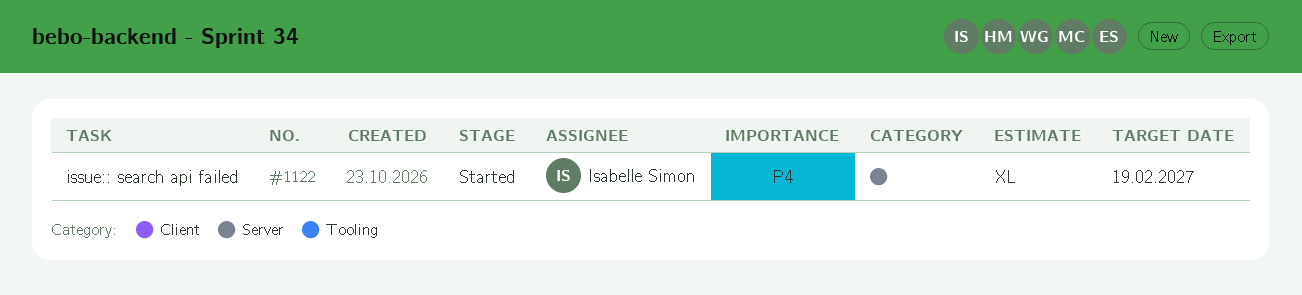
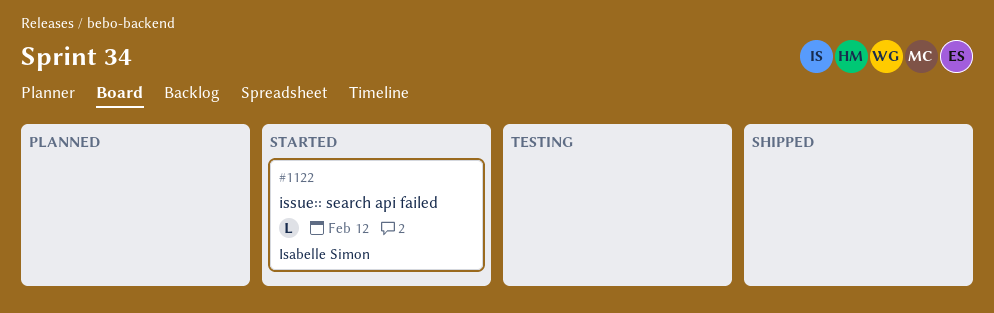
#1122, estimate: XL -> L
#1122, due: Feb 19 -> Feb 12

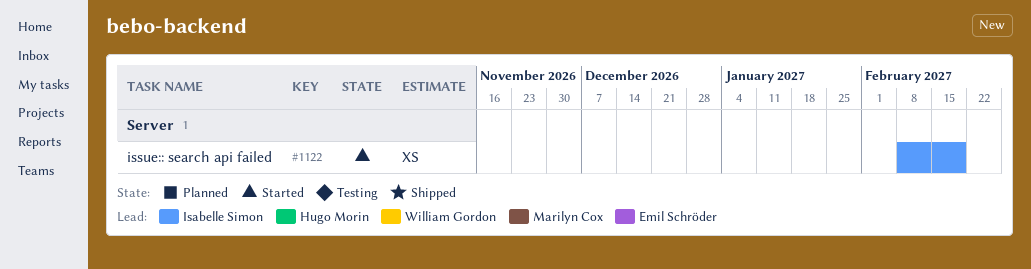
#1122, estimate: L -> XS
#1122, due: Feb 12 -> Feb 19

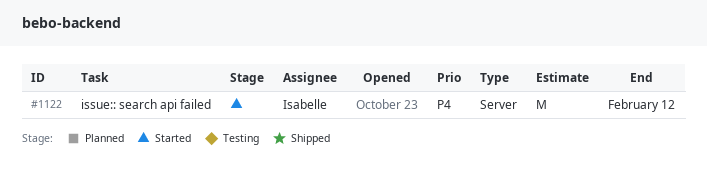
#1122, estimate: XS -> M
#1122, due: Feb 19 -> Feb 12

